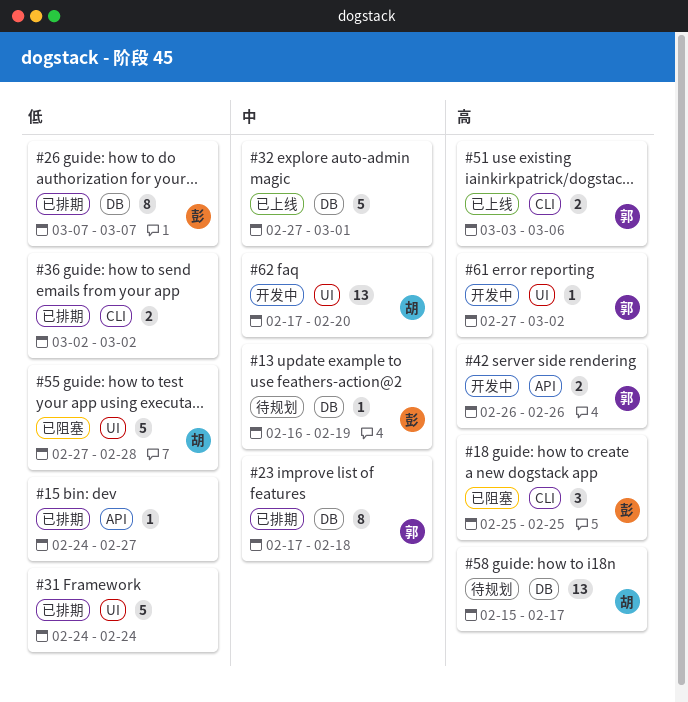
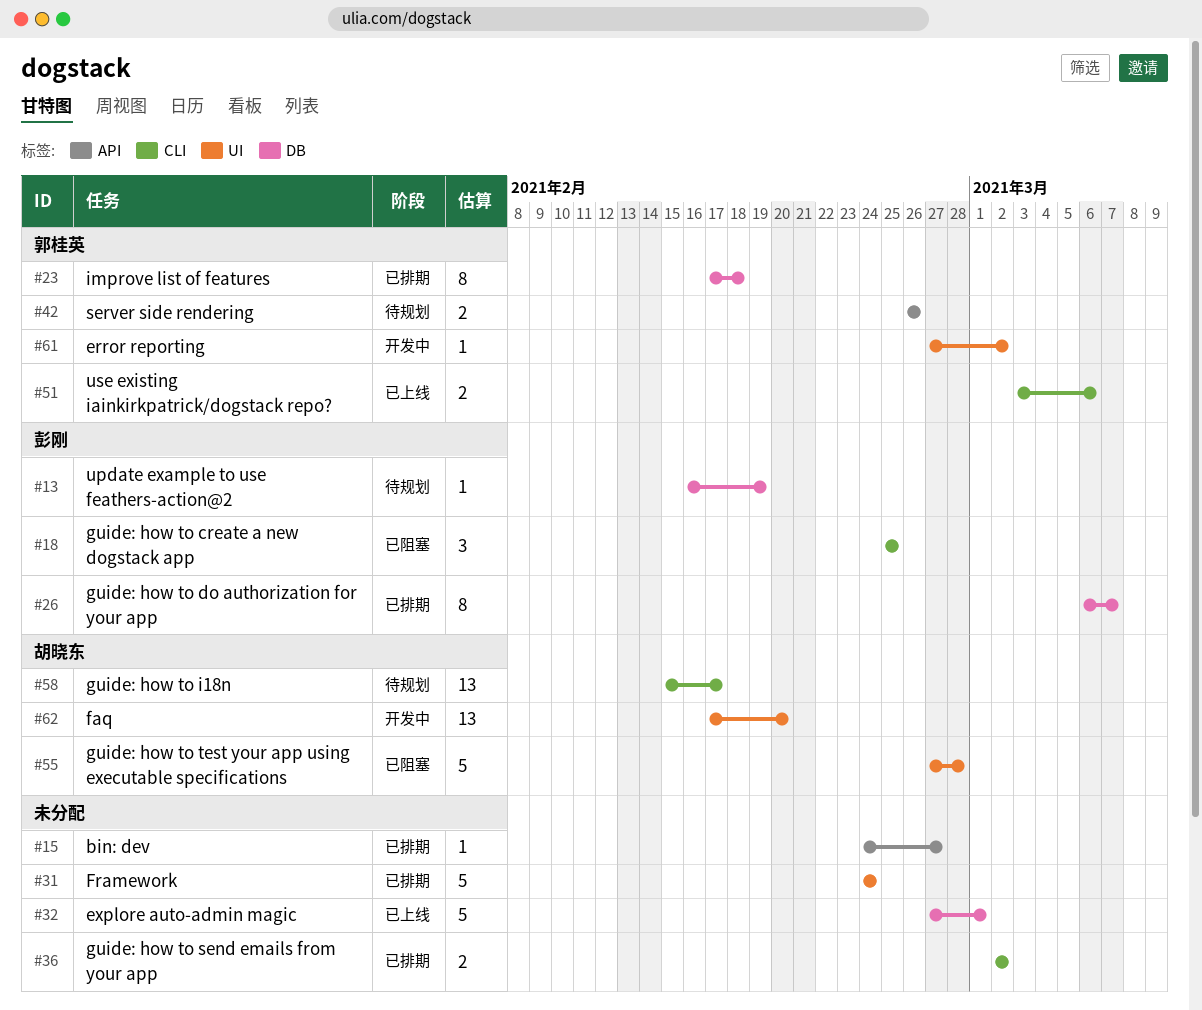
#26, start: Mar 7 -> Mar 6
#42, status: 开发中 -> 待规划
#58, label: DB -> CLI

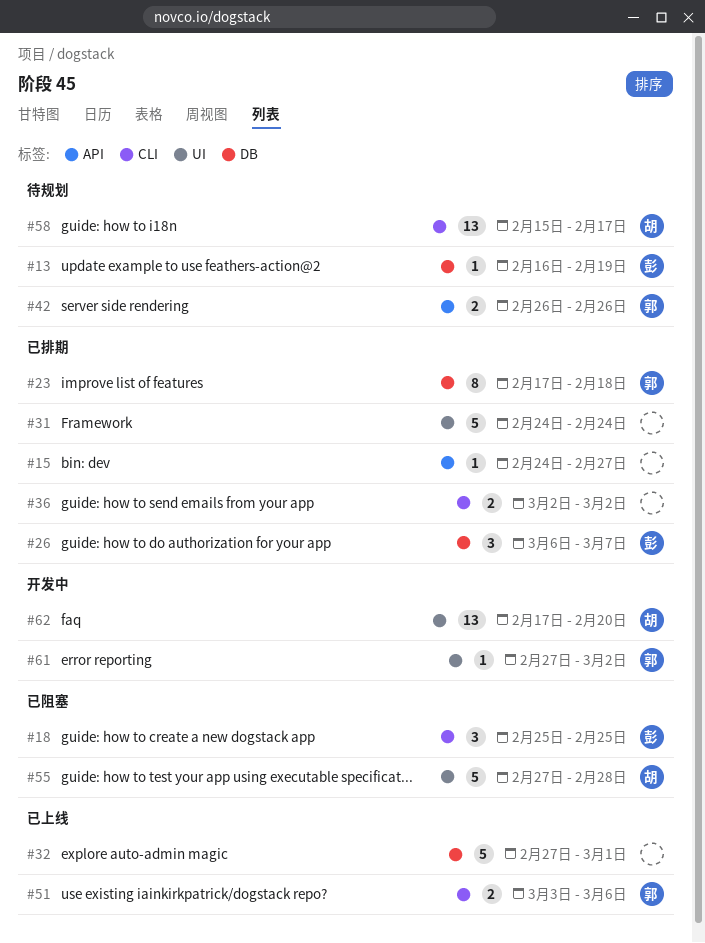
#26, estimate: 8 -> 3

